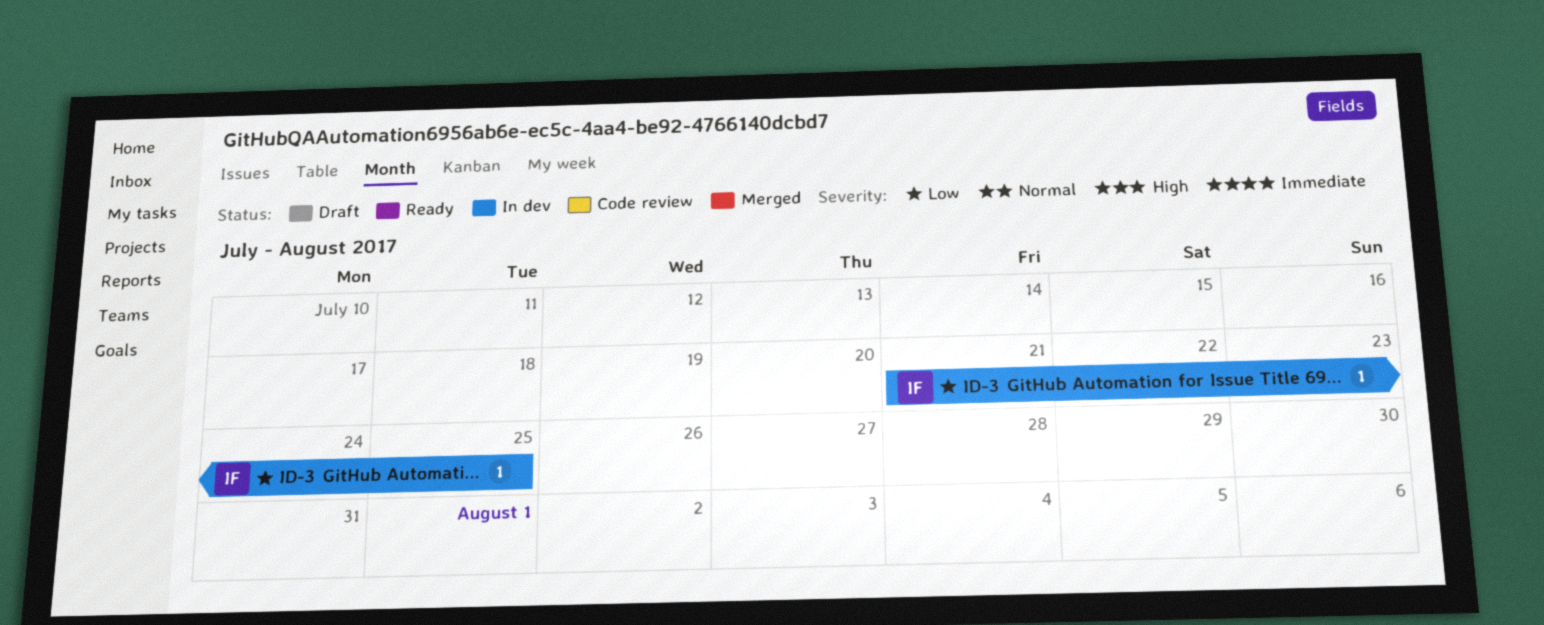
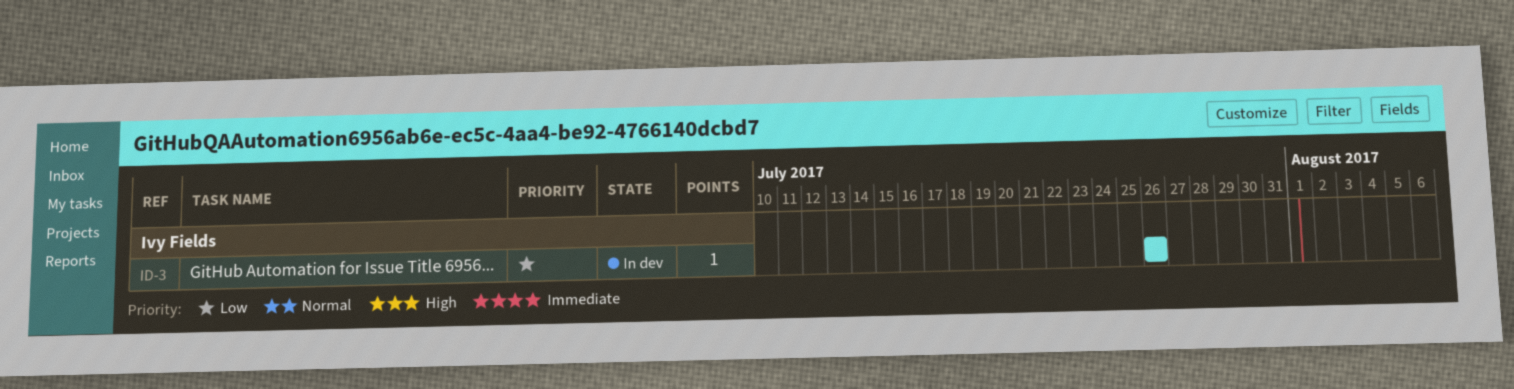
ID-3, start: Jul 21 -> Jul 26
ID-3, due: Jul 25 -> Jul 26

